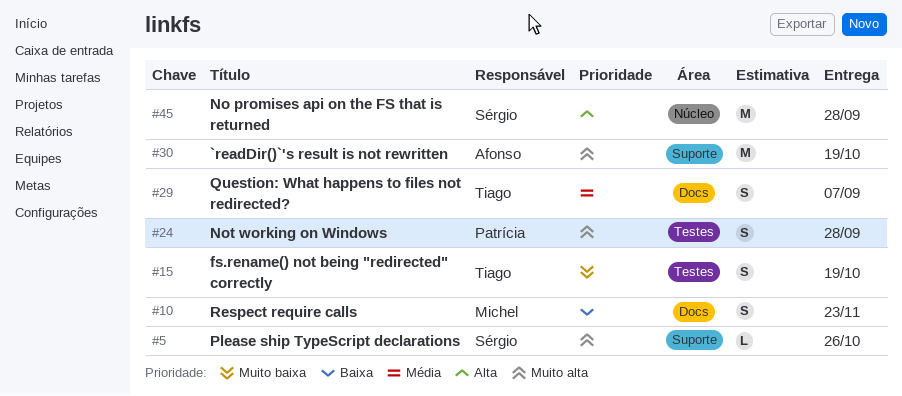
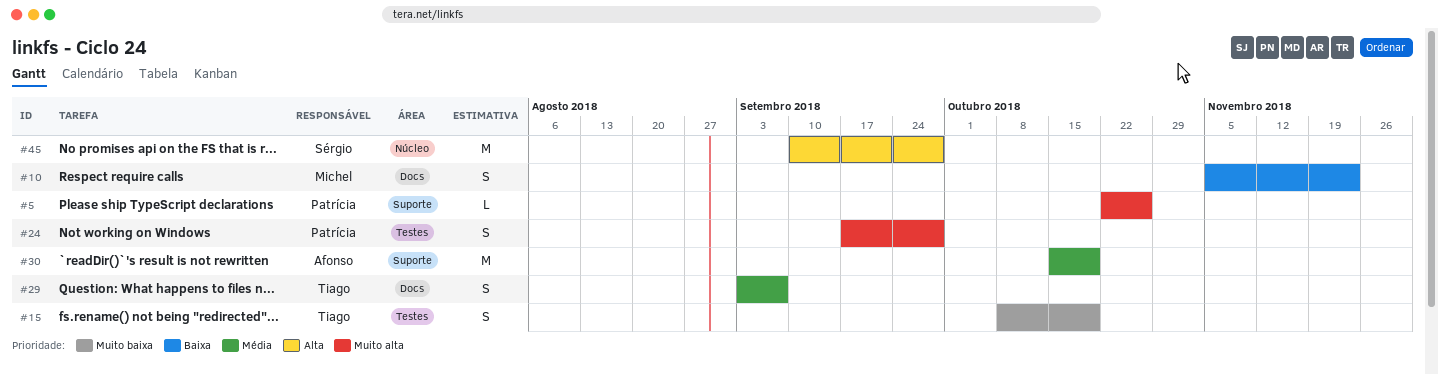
#5, owner: Sérgio -> Patrícia
#30, priority: Muito alta -> Média

